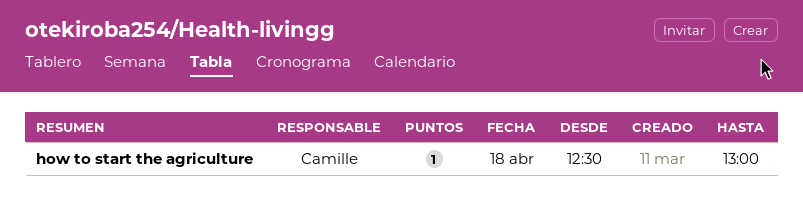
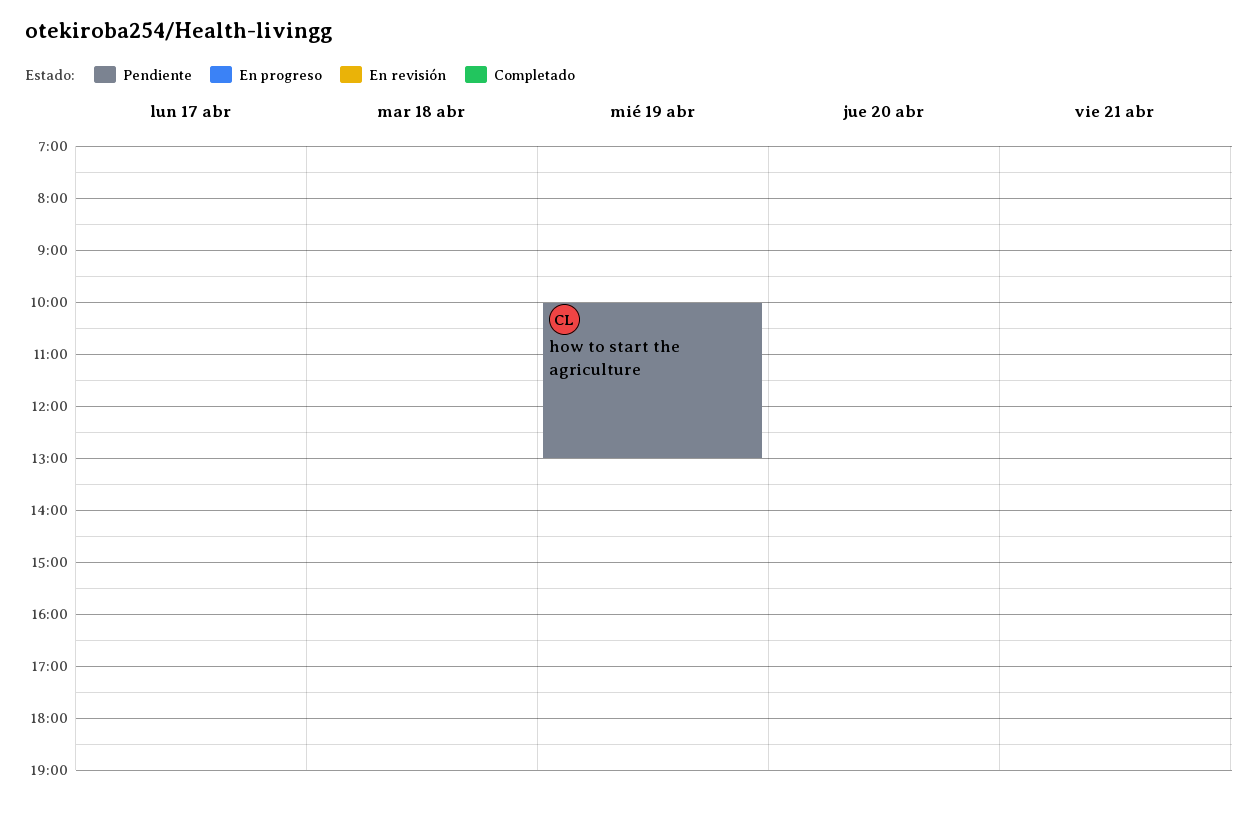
how to start the agriculture, day: Apr 18 -> Apr 19
how to start the agriculture, begins: 12:30 -> 10:00

